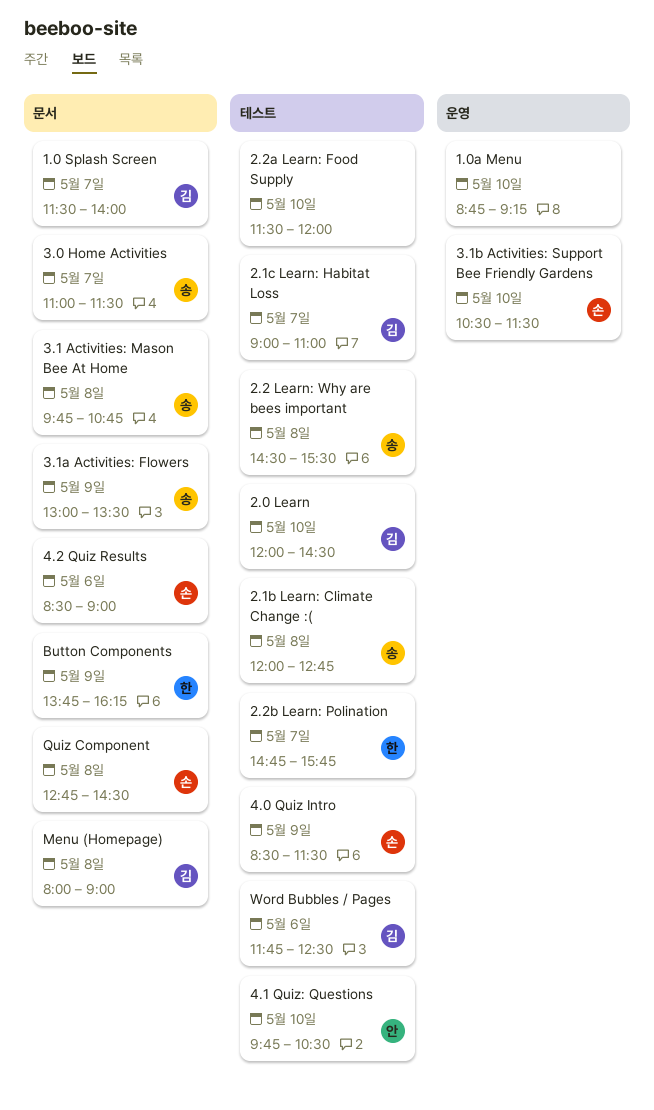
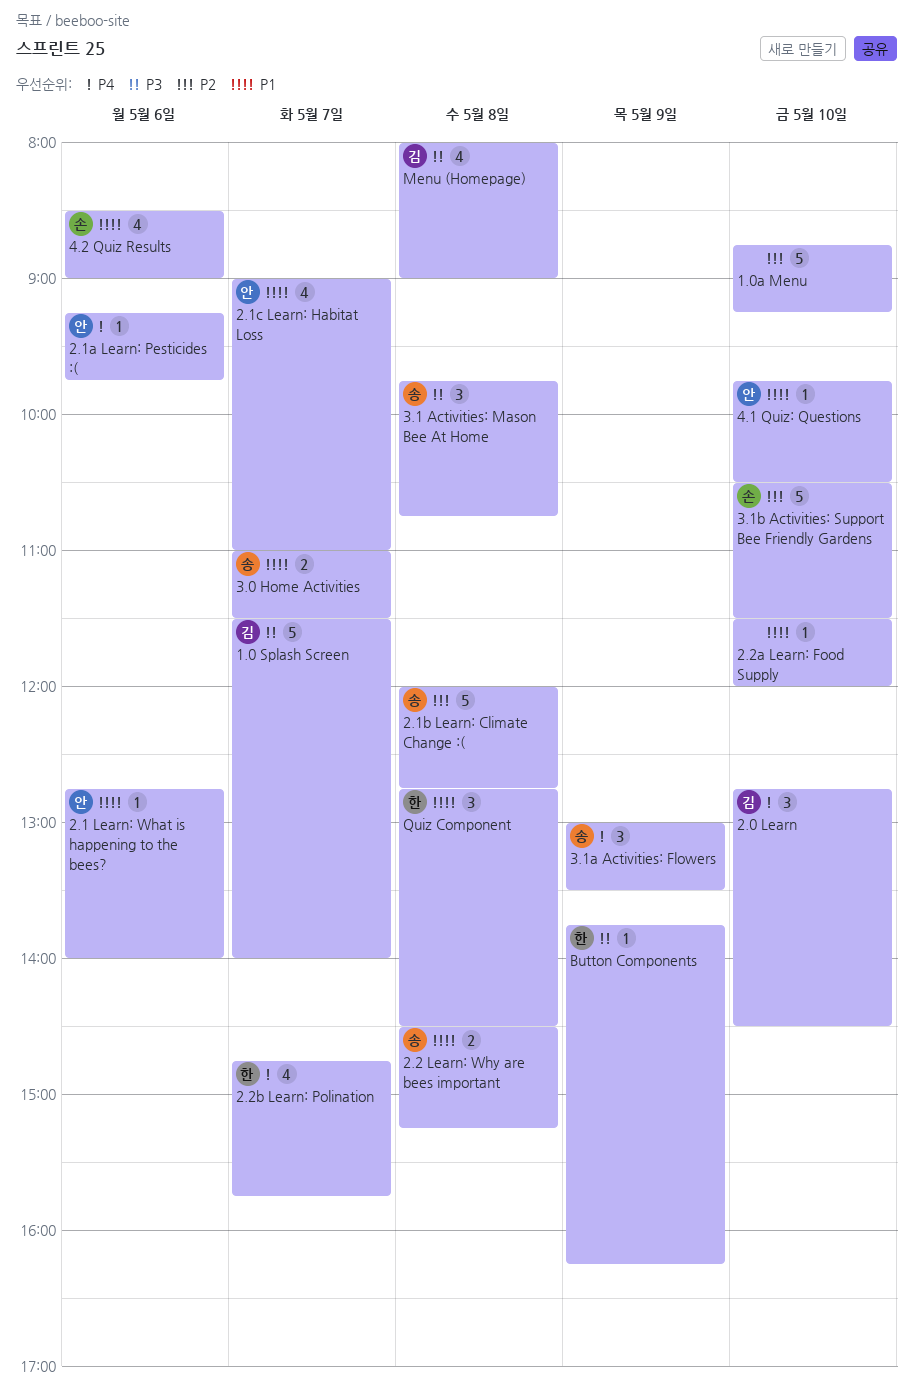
2.0 Learn, begins: 12:00 -> 12:45
2.1 Learn: What is happening to the bees?: none -> present
2.1a Learn: Pesticides :(: none -> present
2.1c Learn: Habitat Loss, owner: 김 -> 안
2.2 Learn: Why are bees important, ends: 15:30 -> 15:15
4.0 Quiz Intro: present -> none
Quiz Component, owner: 손 -> 한
Word Bubbles / Pages: present -> none

